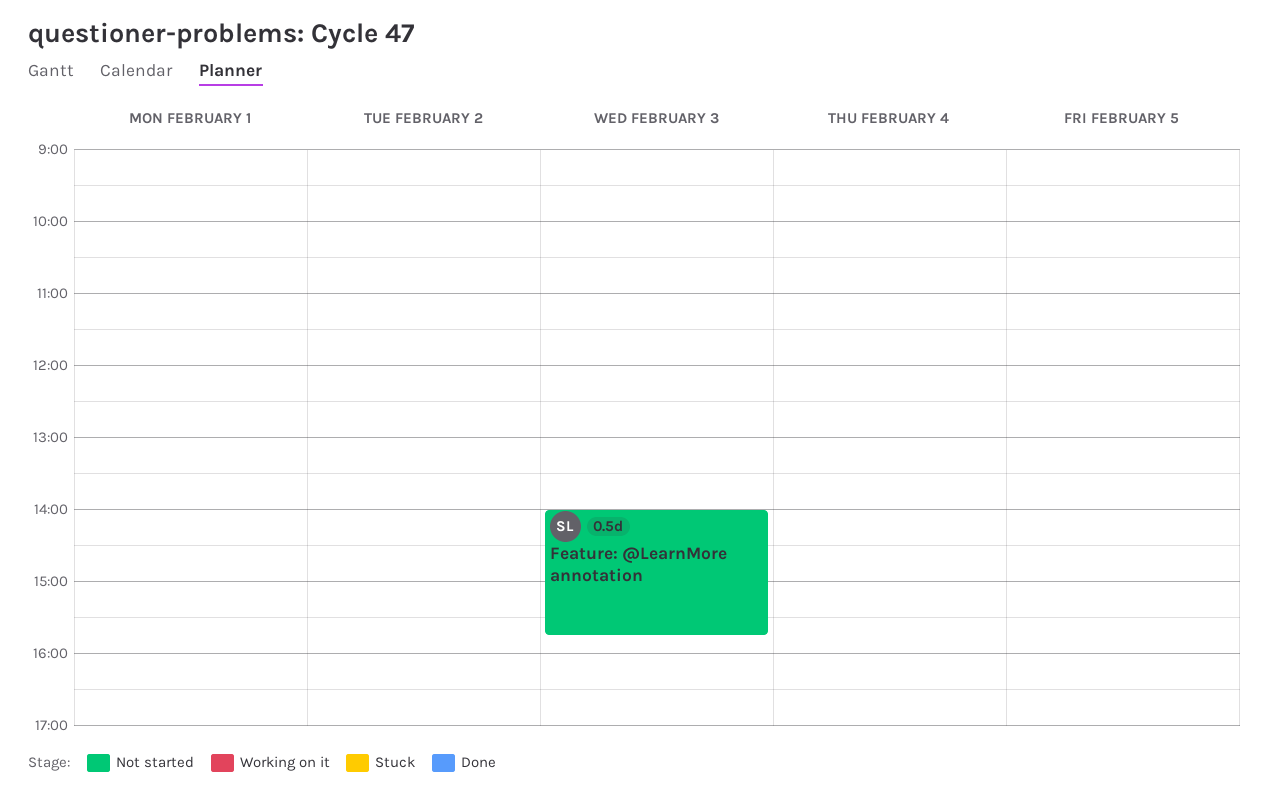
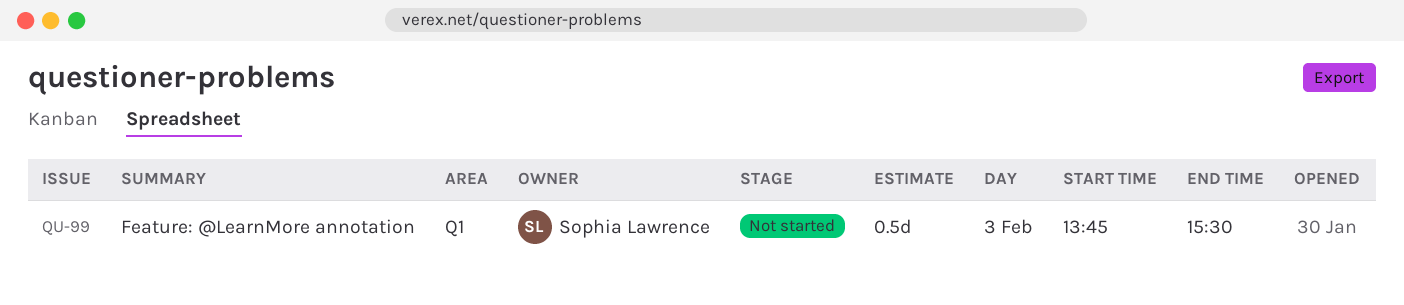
Feature: @LearnMore annotation, begins: 14:00 -> 13:45
Feature: @LearnMore annotation, ends: 15:45 -> 15:30

